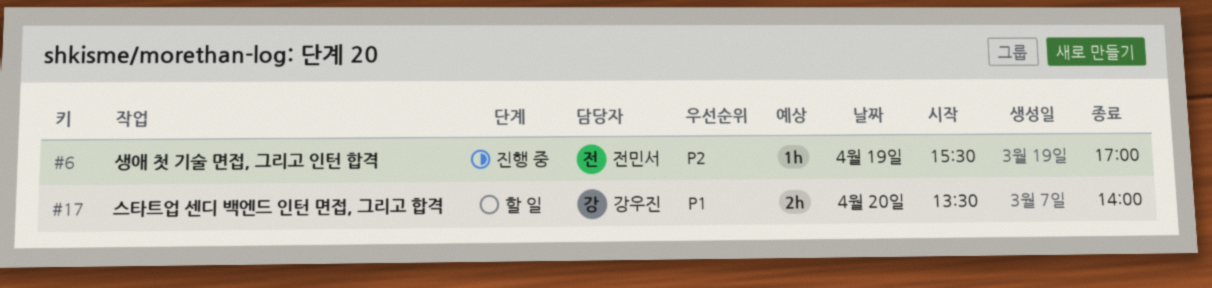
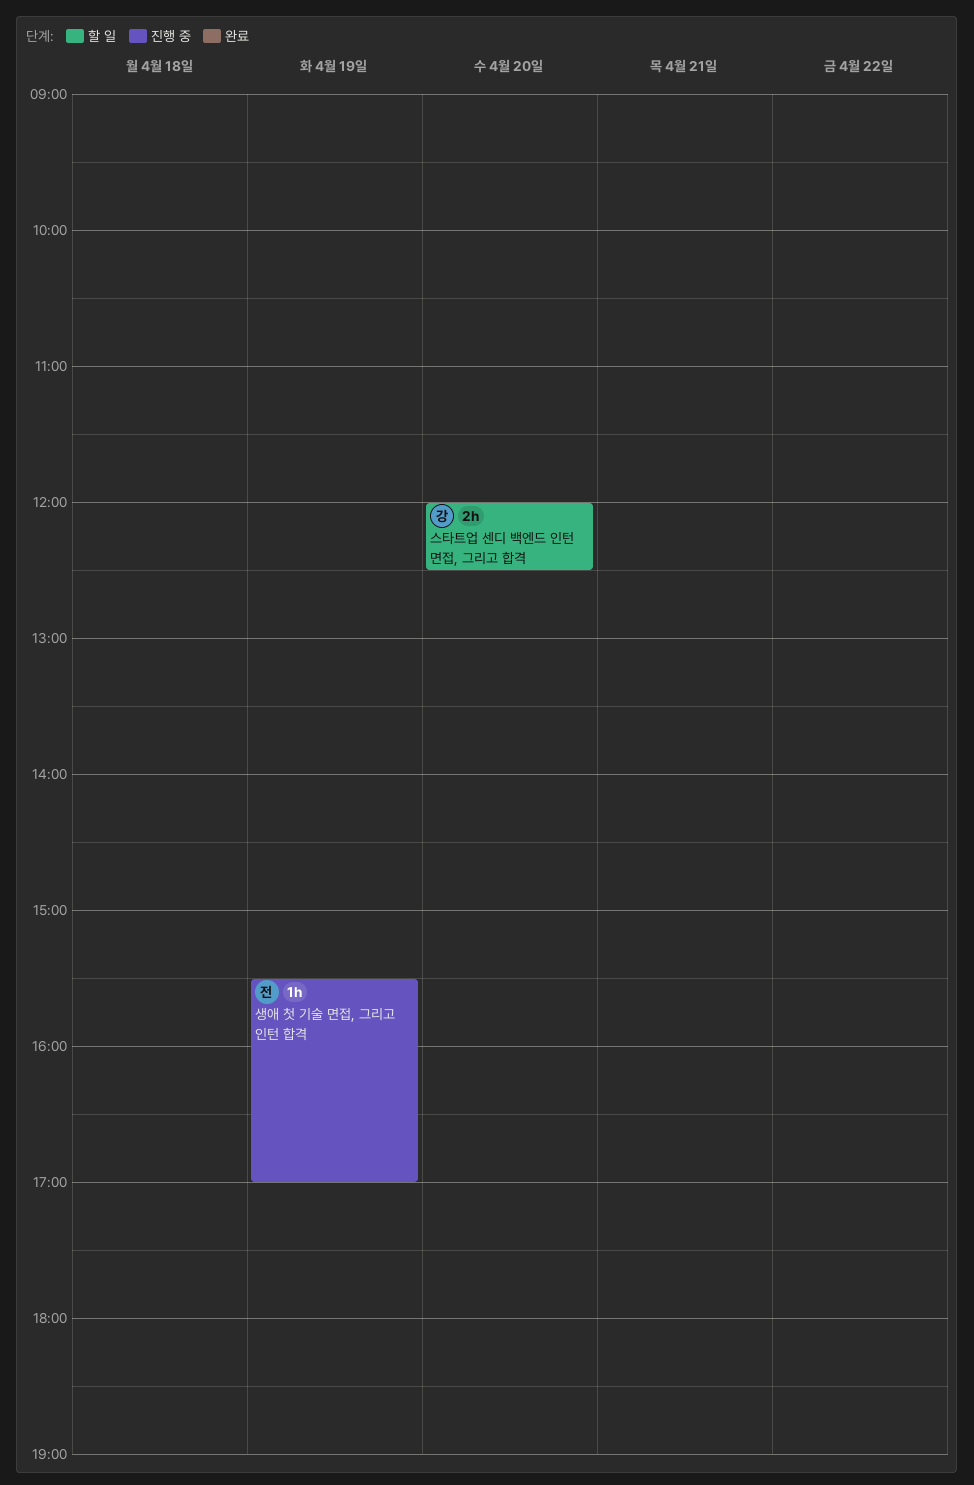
스타트업 센디 백엔드 인턴 면접, 그리고 합격, begins: 13:30 -> 12:00
스타트업 센디 백엔드 인턴 면접, 그리고 합격, ends: 14:00 -> 12:30

